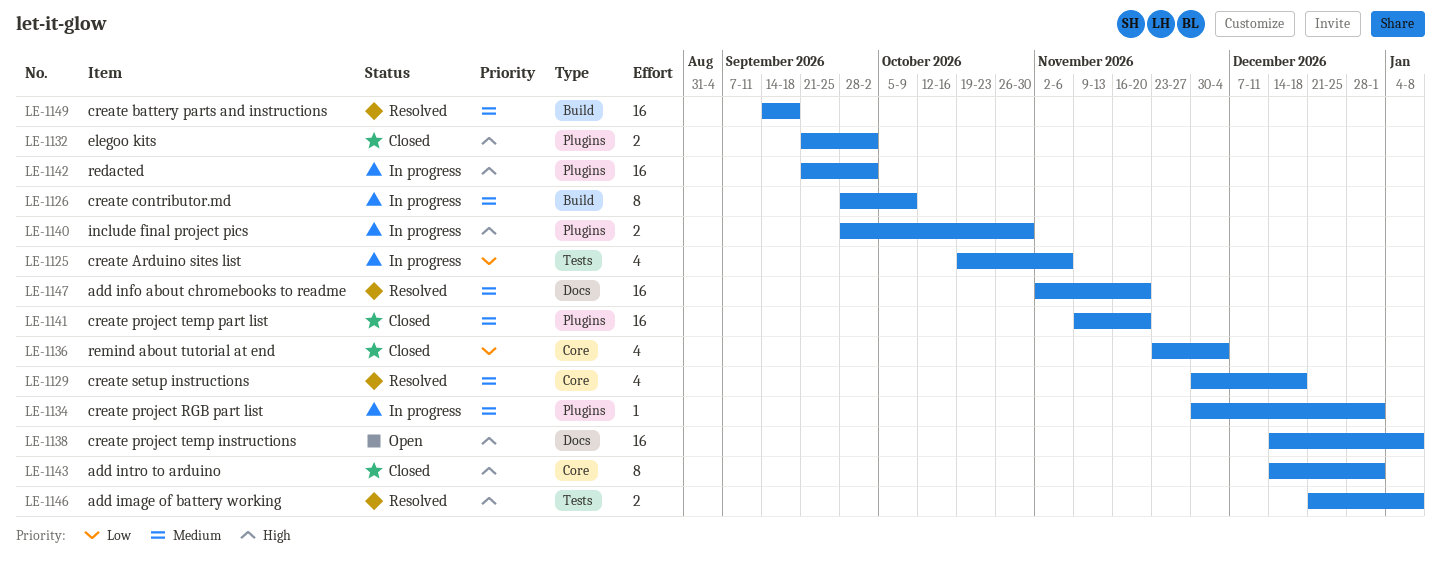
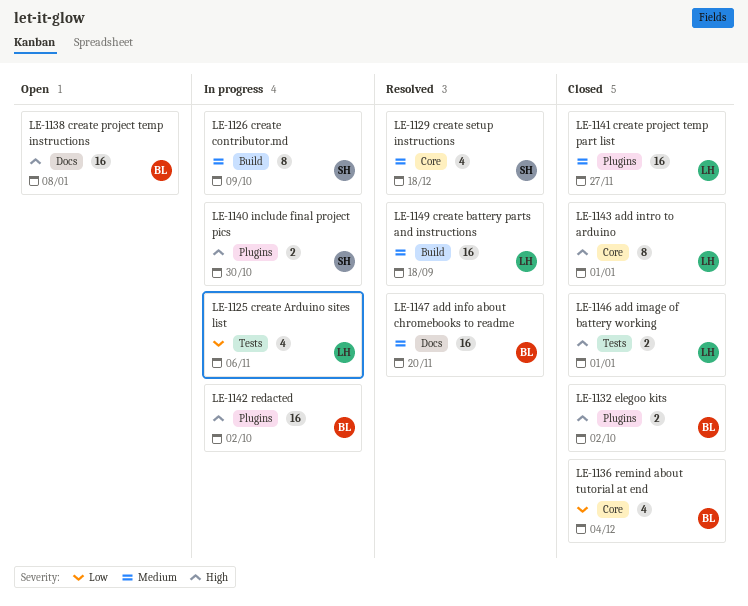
LE-1134: present -> none
LE-1141, due: Nov 20 -> Nov 27
LE-1146, status: Resolved -> Closed
LE-1146, due: Jan 8 -> Jan 1

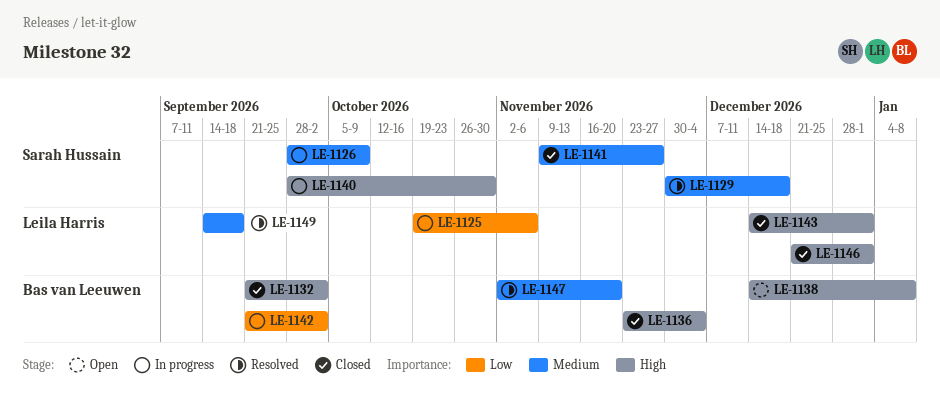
LE-1136, priority: Low -> High
LE-1141, owner: Leila Harris -> Sarah Hussain
LE-1142, priority: High -> Low

